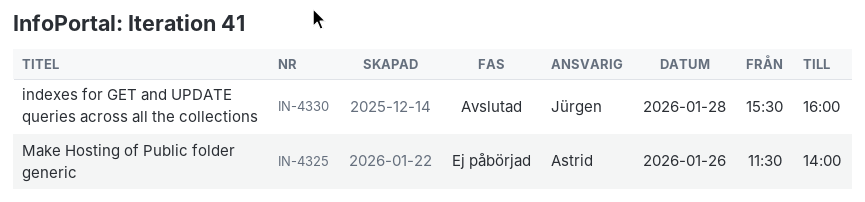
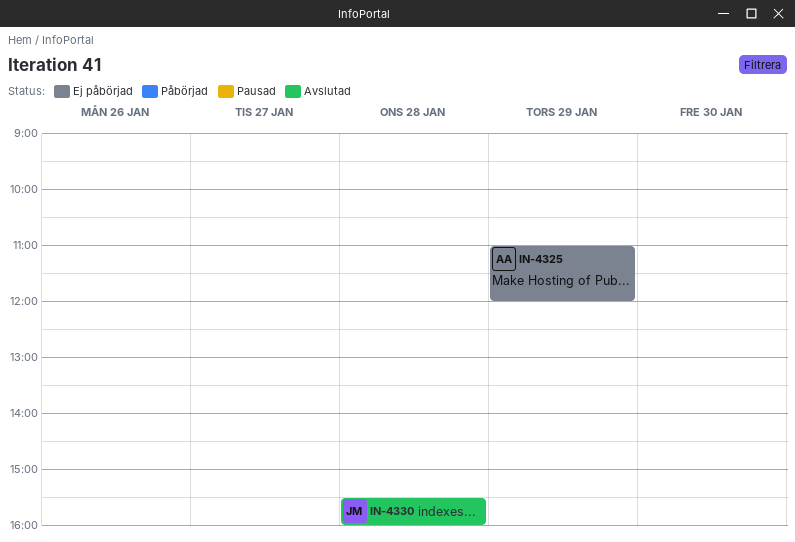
IN-4325, day: Jan 26 -> Jan 29
IN-4325, begins: 11:30 -> 11:00
IN-4325, ends: 14:00 -> 12:00

